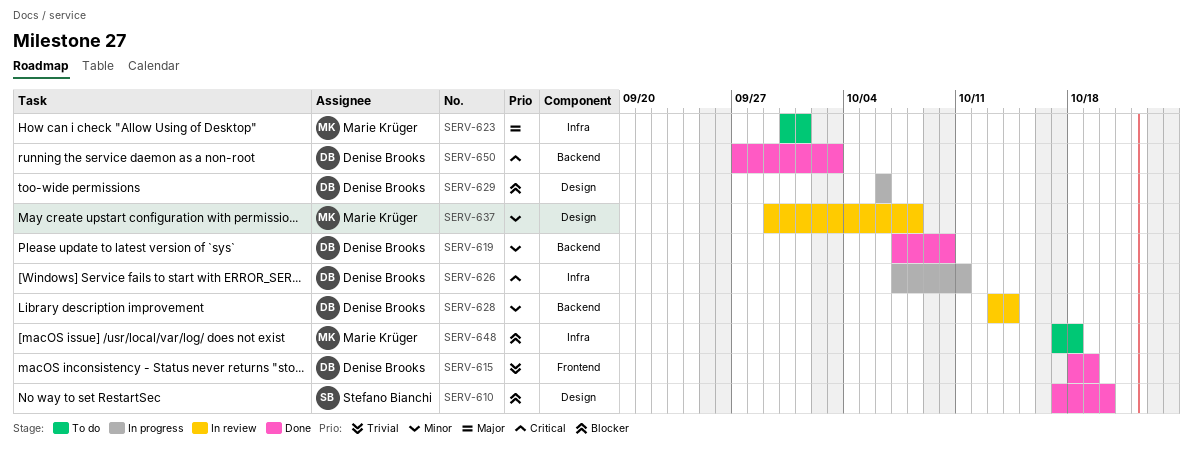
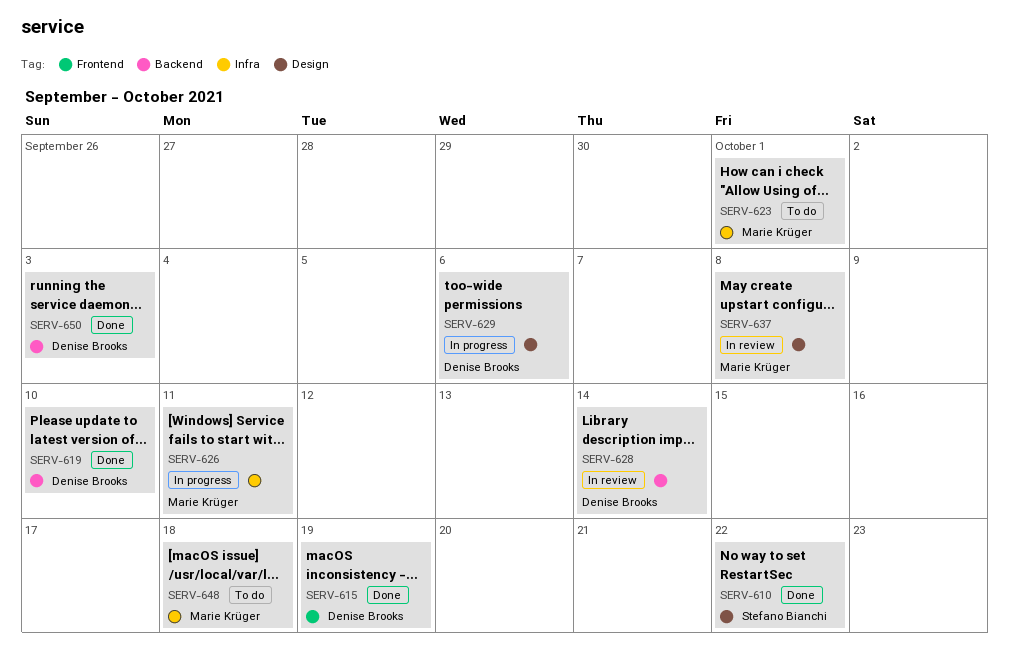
SERV-610, due: Oct 20 -> Oct 22
SERV-626, owner: Denise Brooks -> Marie Krüger

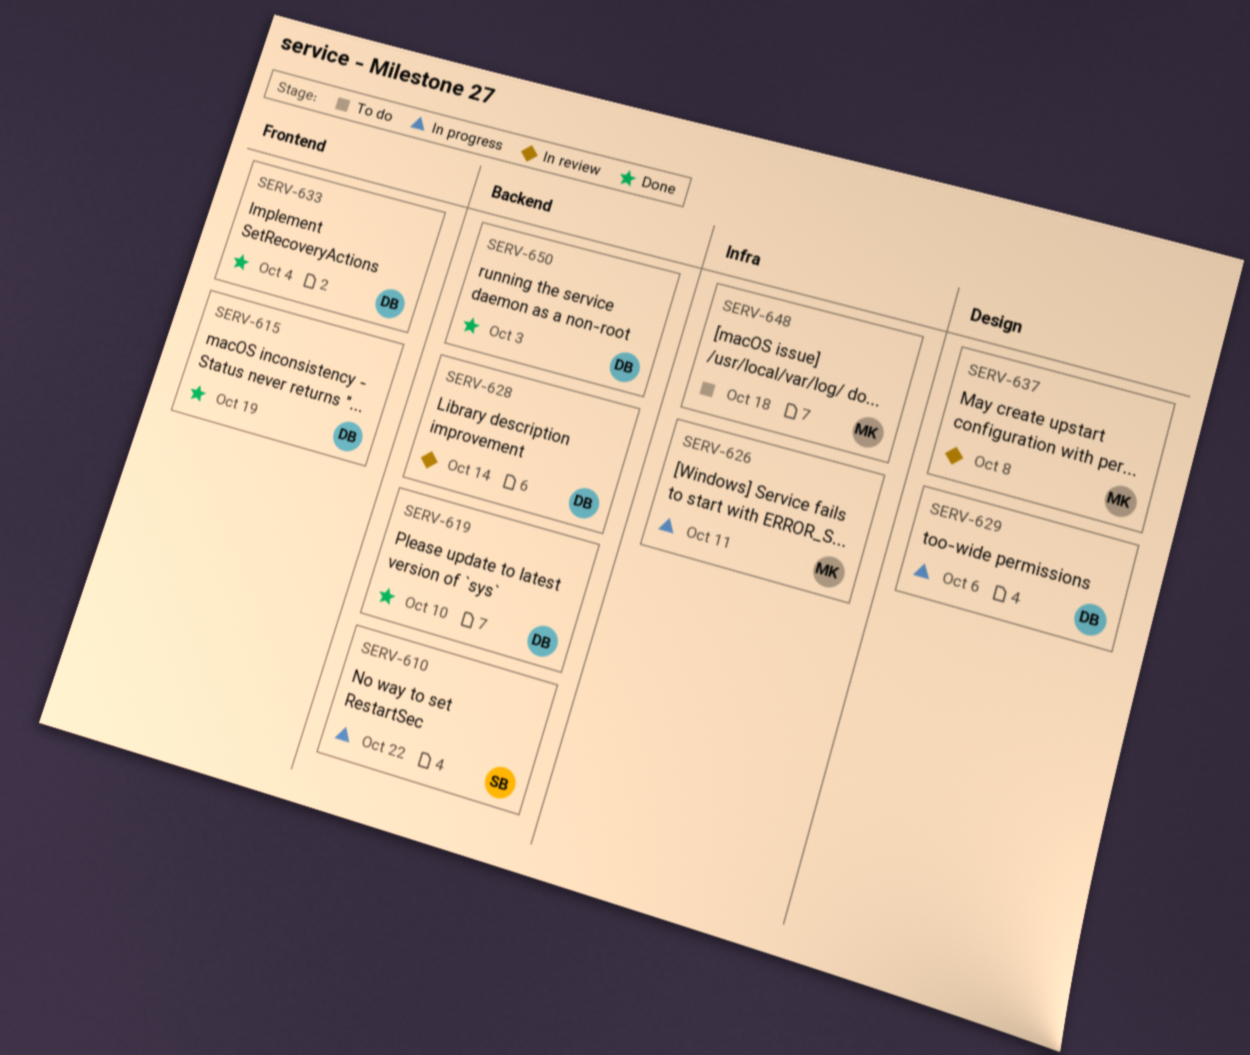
SERV-610, status: Done -> In progress
SERV-610, label: Design -> Backend
SERV-623: present -> none
SERV-633: none -> present

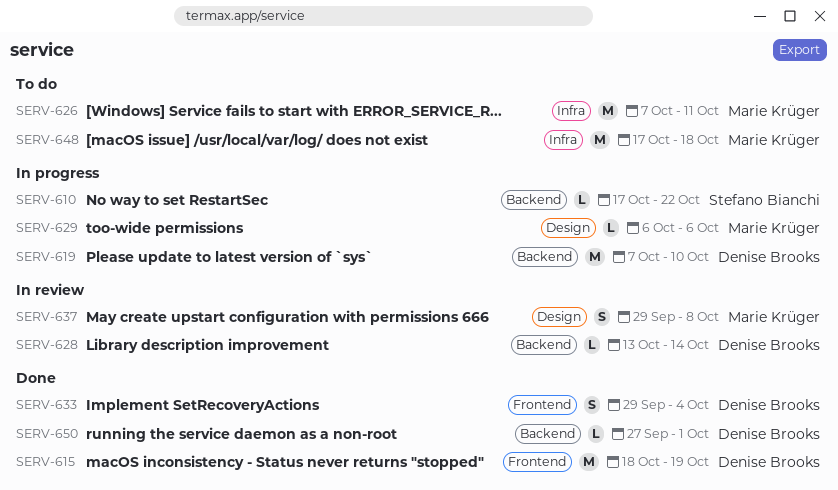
SERV-619, status: Done -> In progress
SERV-626, status: In progress -> To do
SERV-629, owner: Denise Brooks -> Marie Krüger
SERV-650, due: Oct 3 -> Oct 1

